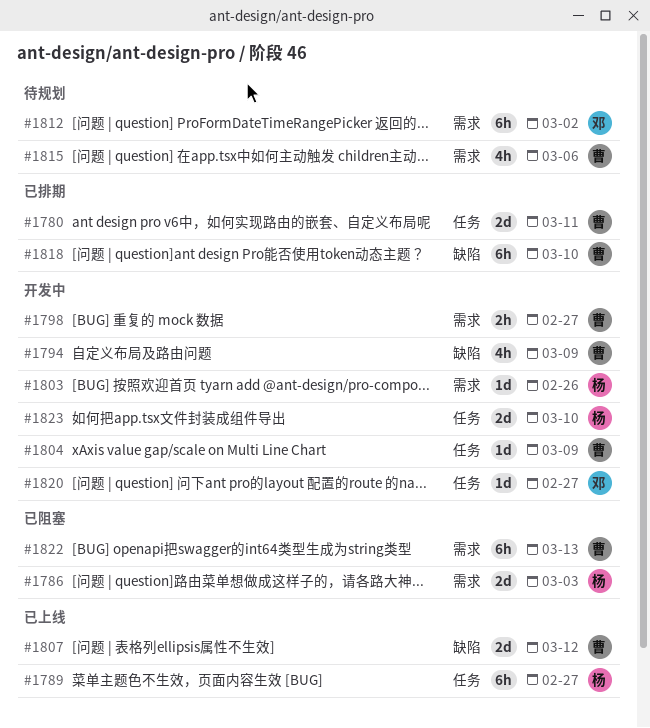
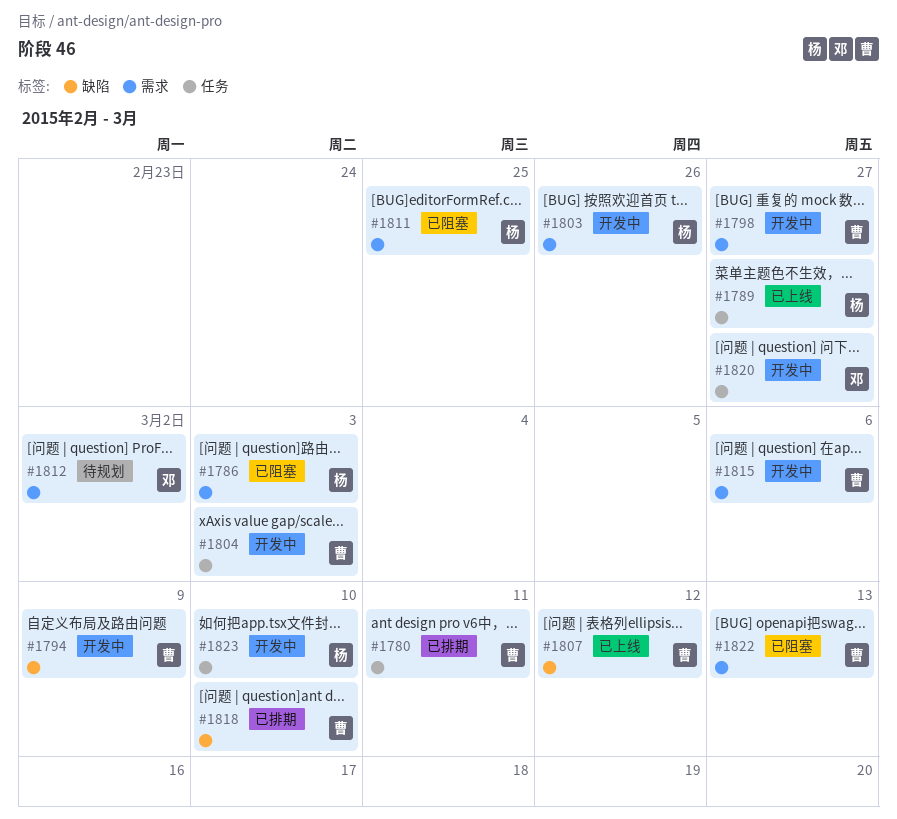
#1804, due: Mar 9 -> Mar 3
#1811: none -> present
#1815, status: 待规划 -> 开发中

